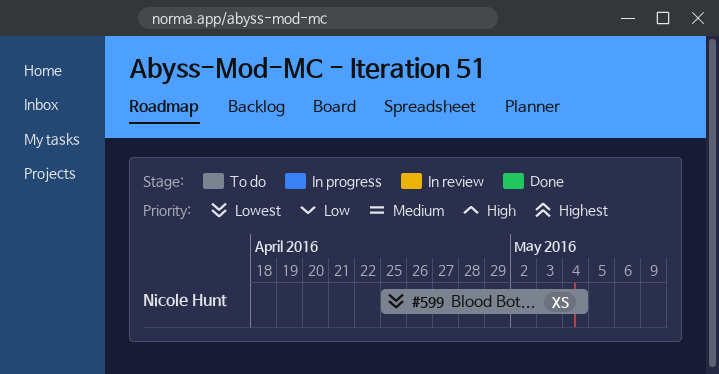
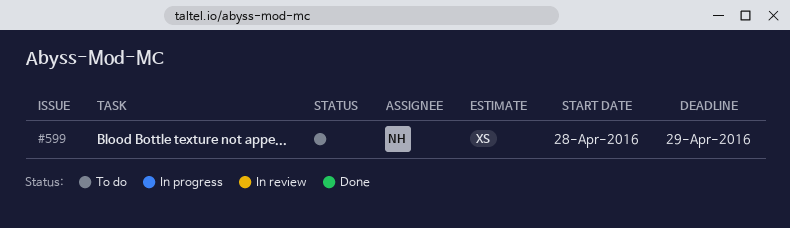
#599, start: Apr 25 -> Apr 28
#599, due: May 4 -> Apr 29

